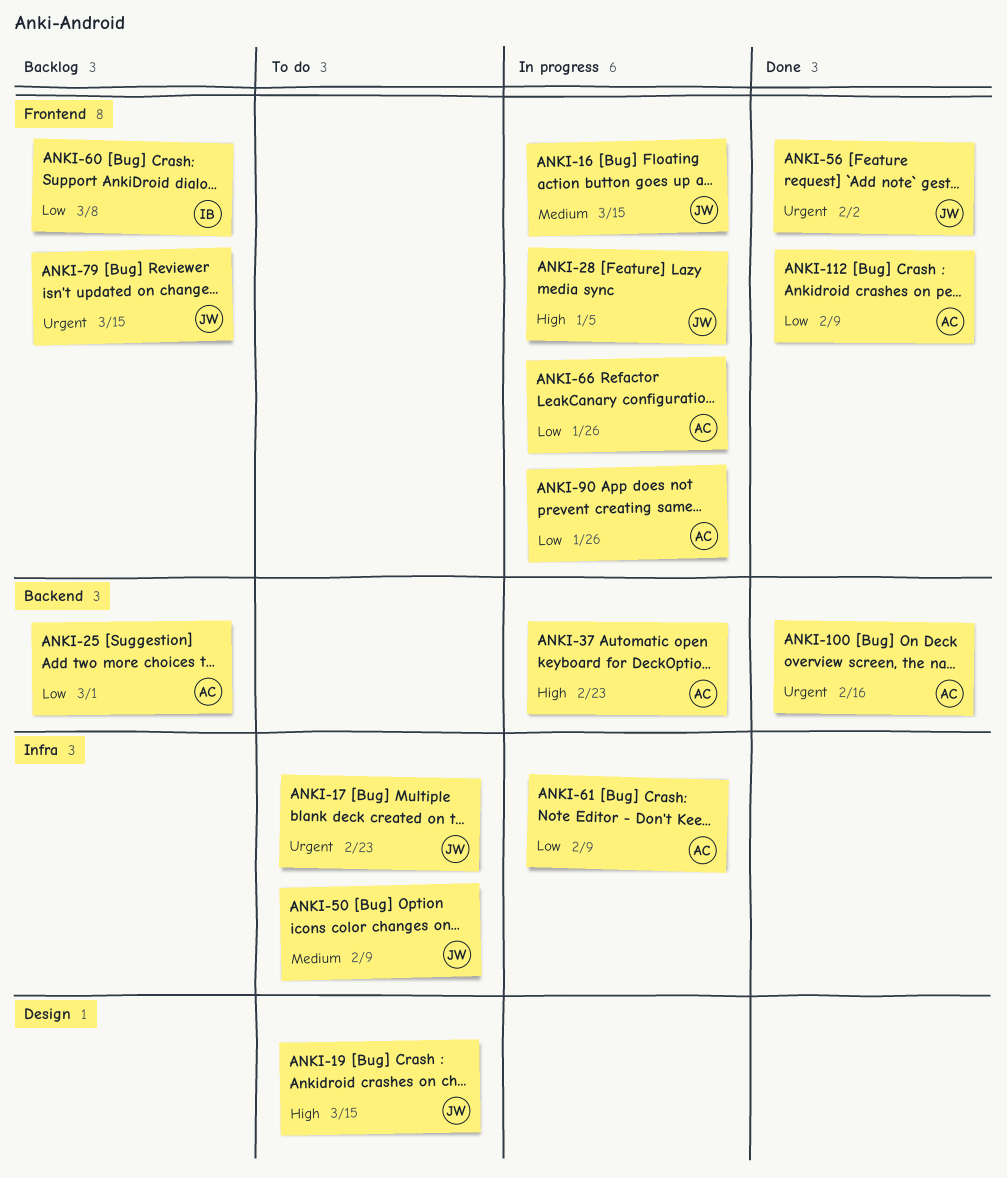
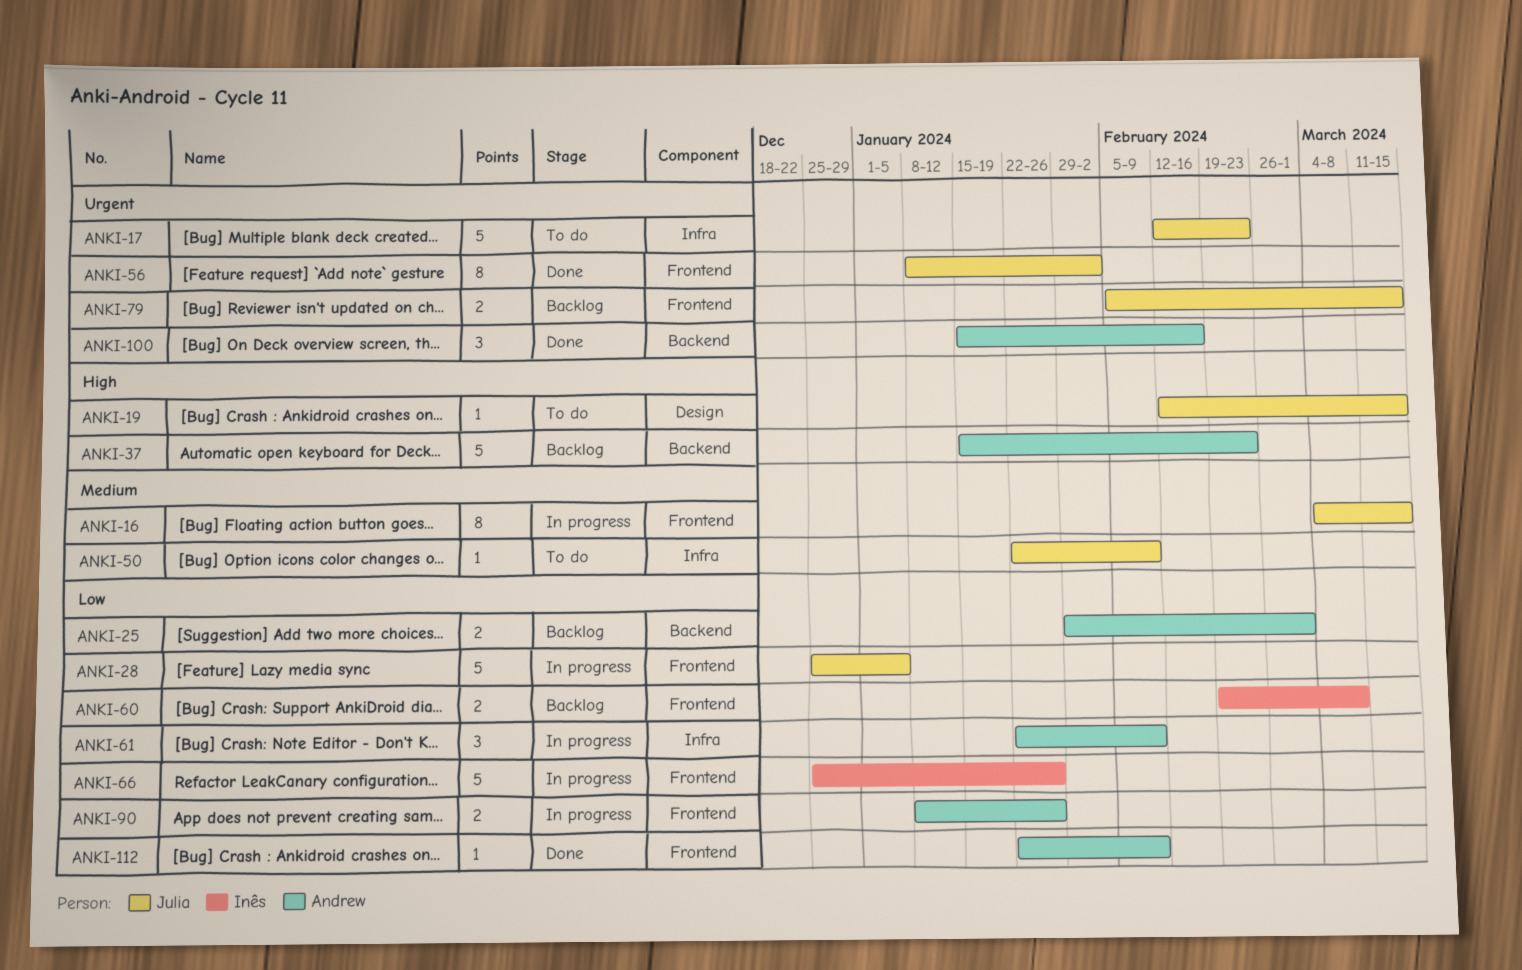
ANKI-28, priority: High -> Low
ANKI-37, status: In progress -> Backlog
ANKI-66, owner: Andrew -> Inês

